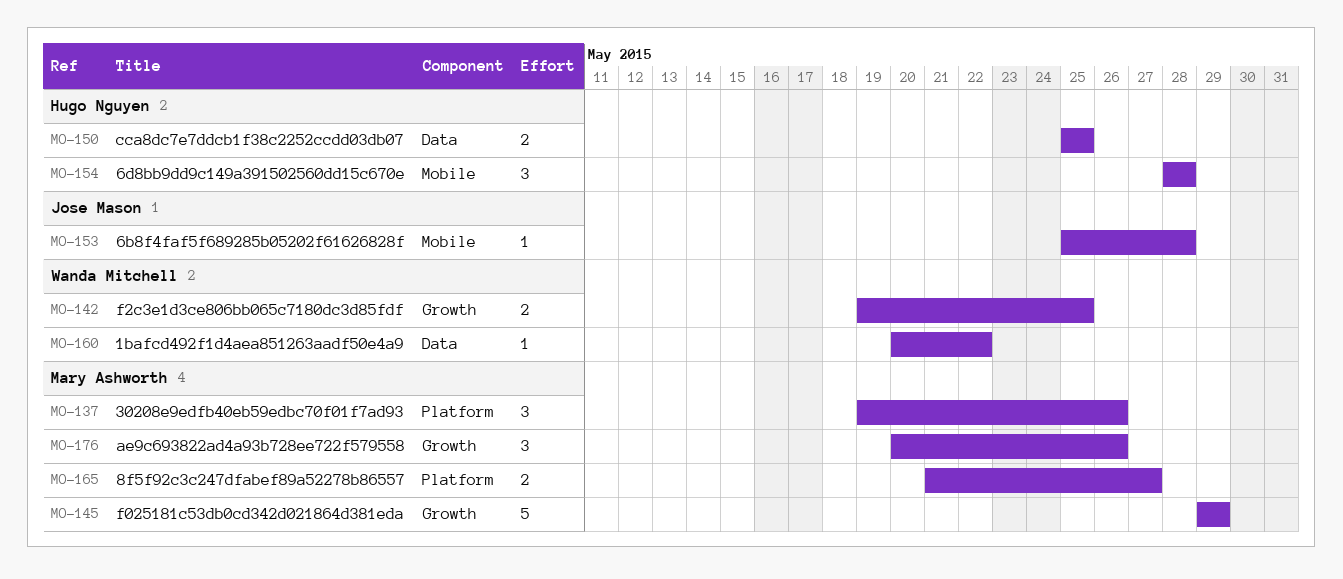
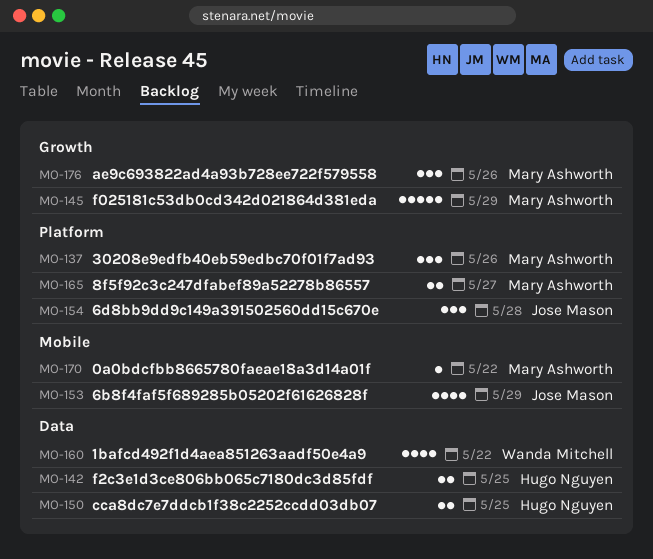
MO-142, owner: Wanda Mitchell -> Hugo Nguyen
MO-142, label: Growth -> Data
MO-153, estimate: 1 -> 4
MO-153, due: May 28 -> May 29
MO-154, owner: Hugo Nguyen -> Jose Mason
MO-154, label: Mobile -> Platform
MO-160, estimate: 1 -> 4
MO-170: none -> present

